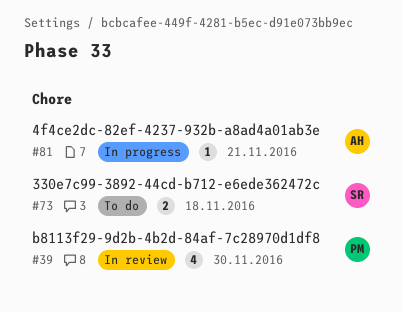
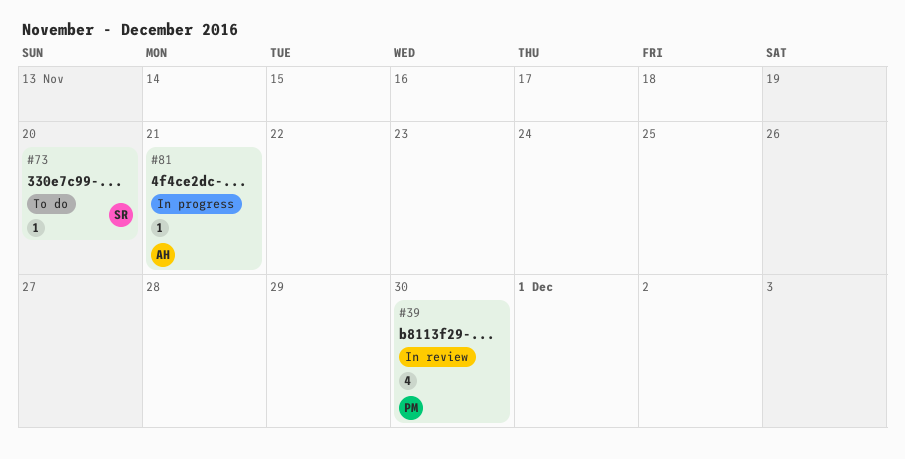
#73, estimate: 2 -> 1
#73, due: Nov 18 -> Nov 20

